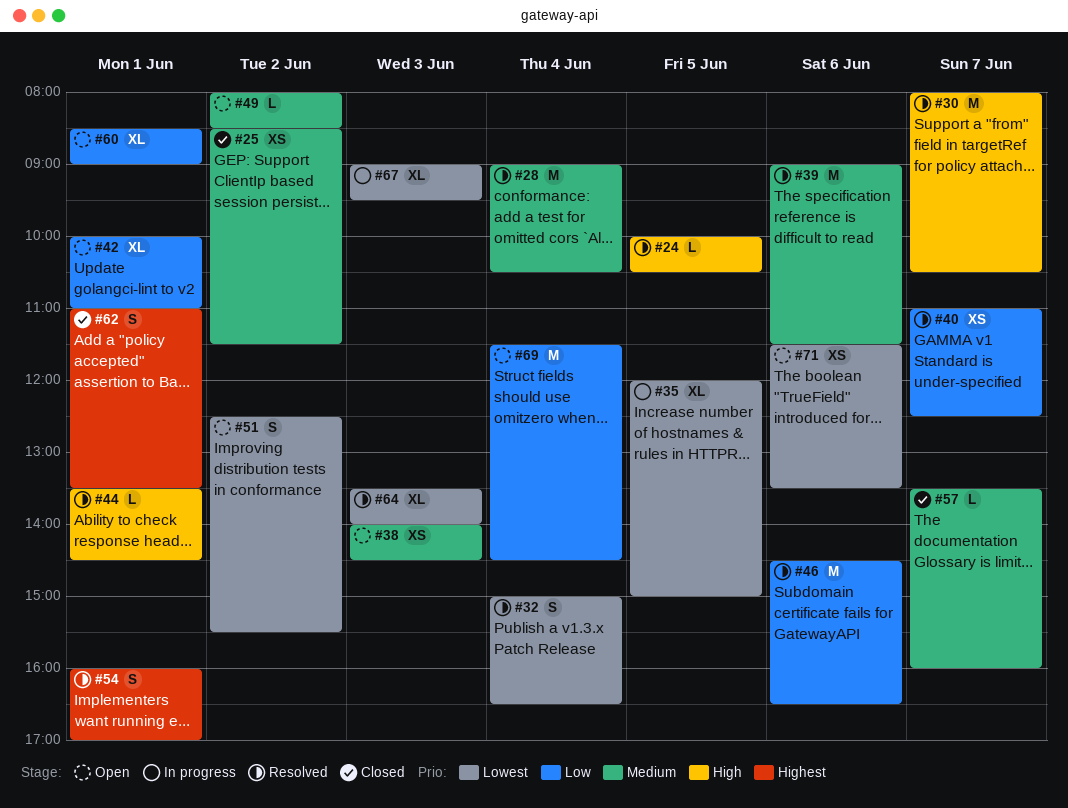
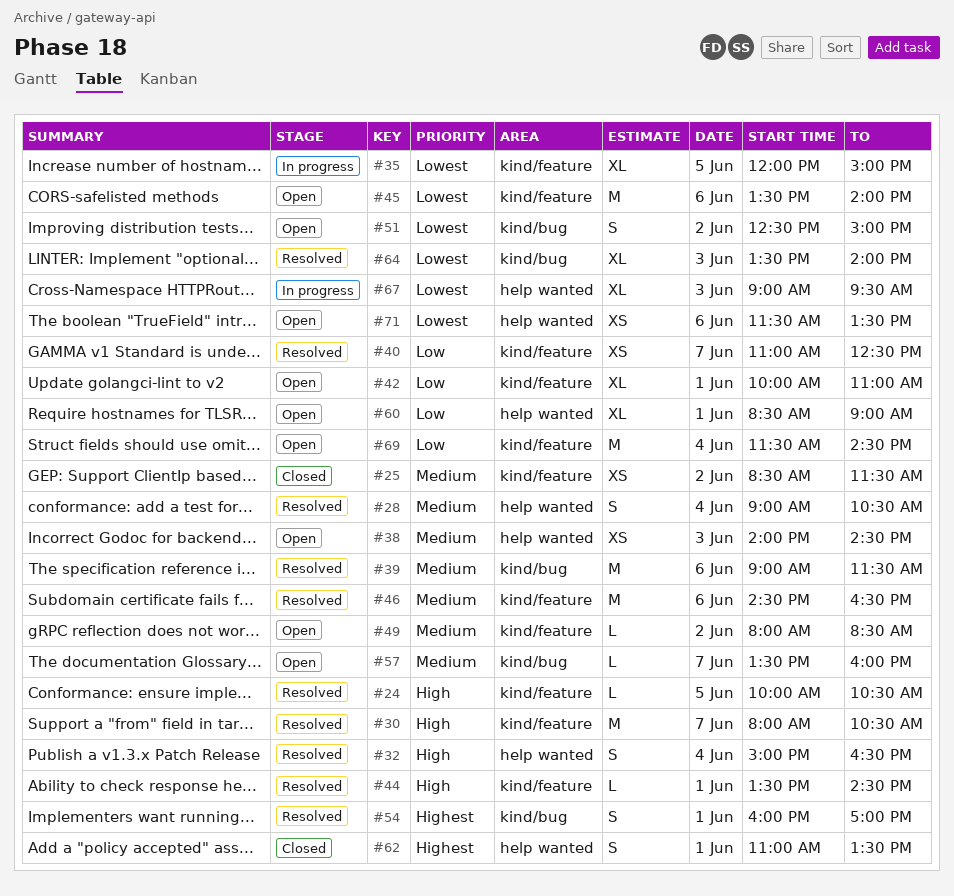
#28, estimate: M -> S
#32, priority: Lowest -> High
#45: none -> present
#46, priority: Low -> Medium
#51, ends: 15:30 -> 15:00
#57, status: Closed -> Open

